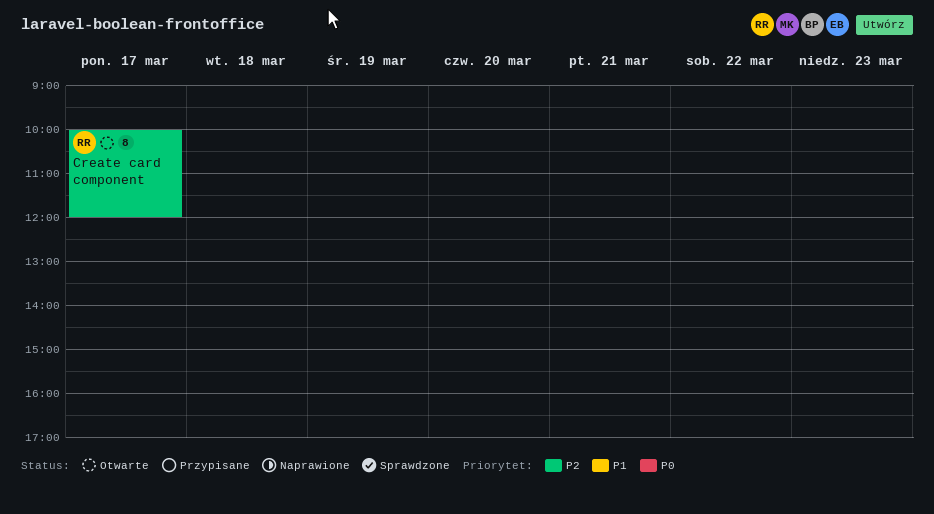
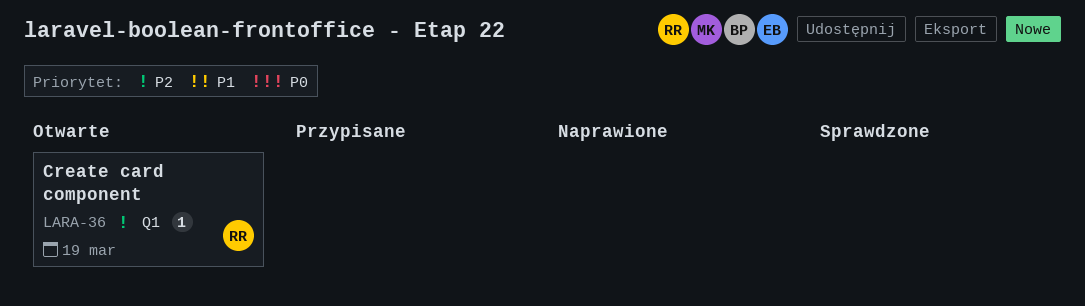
Create card component, estimate: 8 -> 1
Create card component, day: Mar 17 -> Mar 19

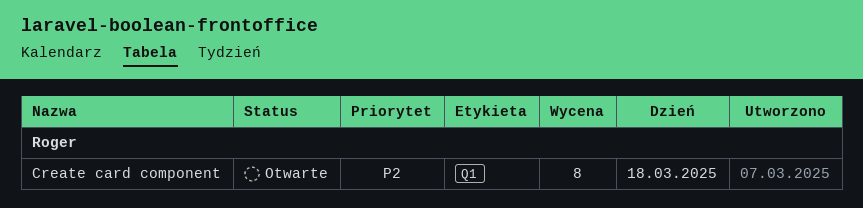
Create card component, estimate: 1 -> 8
Create card component, day: Mar 19 -> Mar 18

